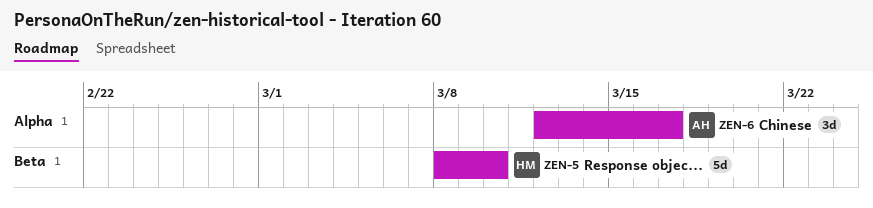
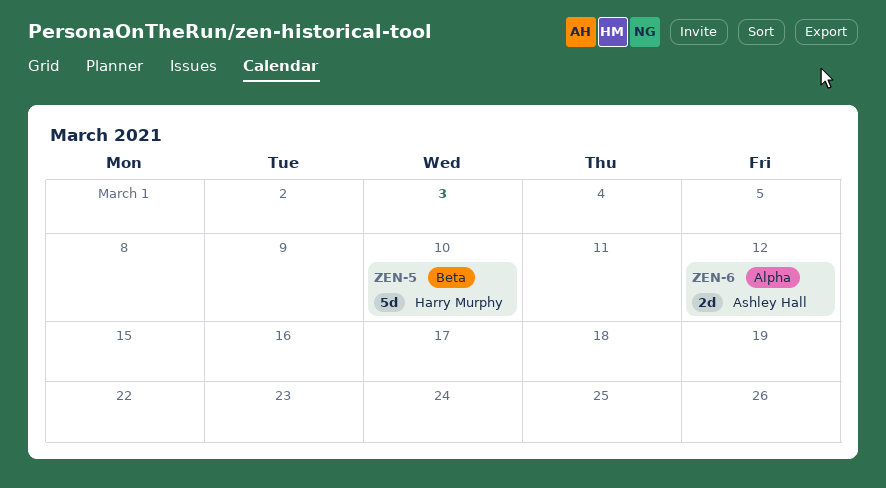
ZEN-6, estimate: 3d -> 2d
ZEN-6, due: Mar 17 -> Mar 12

